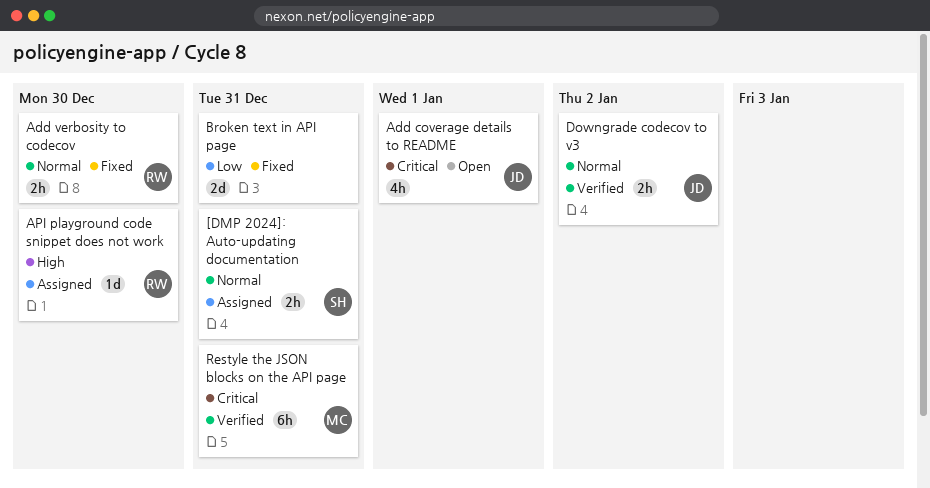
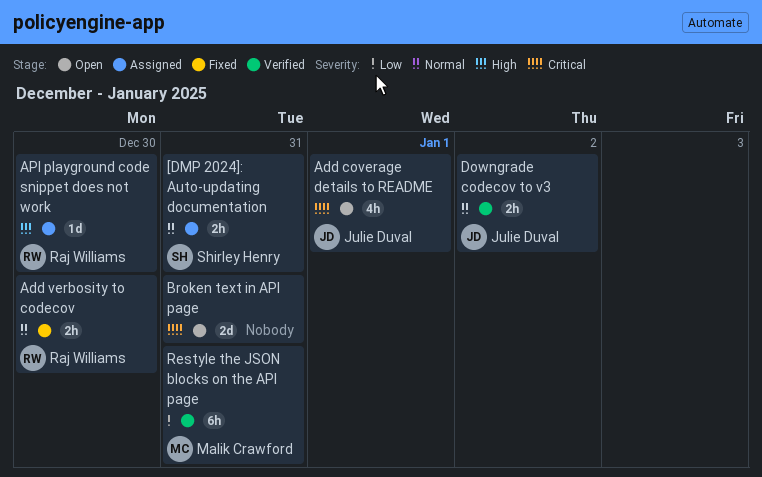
Broken text in API page, status: Fixed -> Open
Broken text in API page, priority: Low -> Critical
Restyle the JSON blocks on the API page, priority: Critical -> Low

